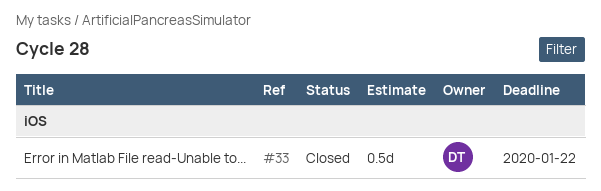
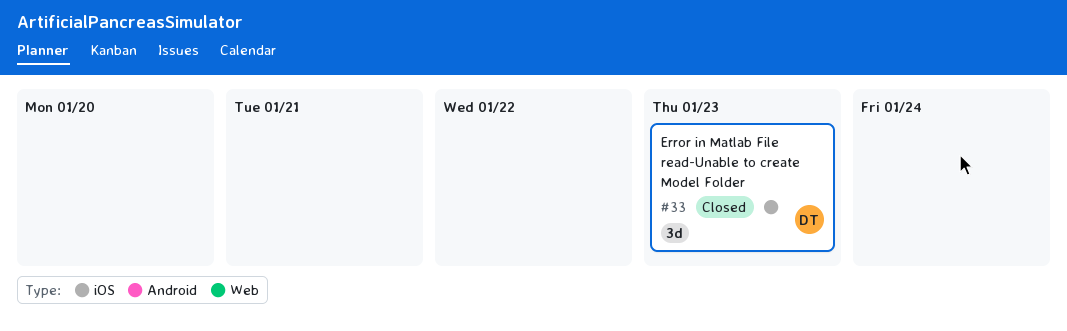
#33, estimate: 0.5d -> 3d
#33, due: Jan 22 -> Jan 23

